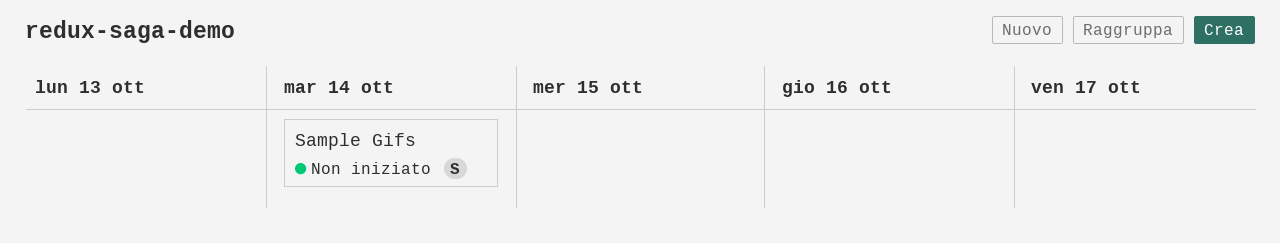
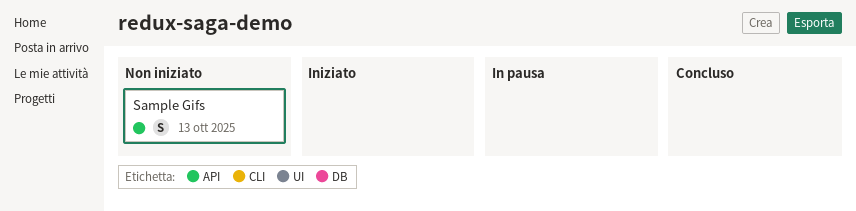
Sample Gifs, due: Oct 14 -> Oct 13

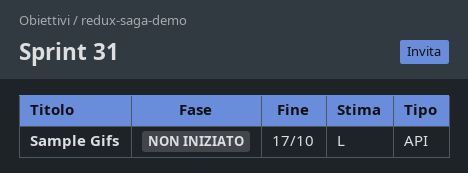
Sample Gifs, estimate: S -> L
Sample Gifs, due: Oct 13 -> Oct 17

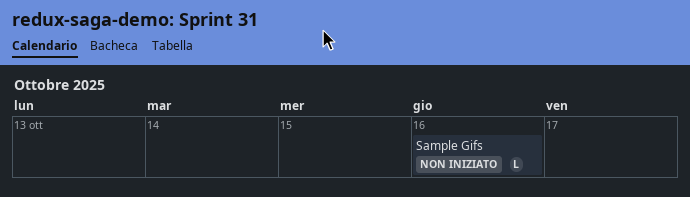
Sample Gifs, due: Oct 17 -> Oct 16

